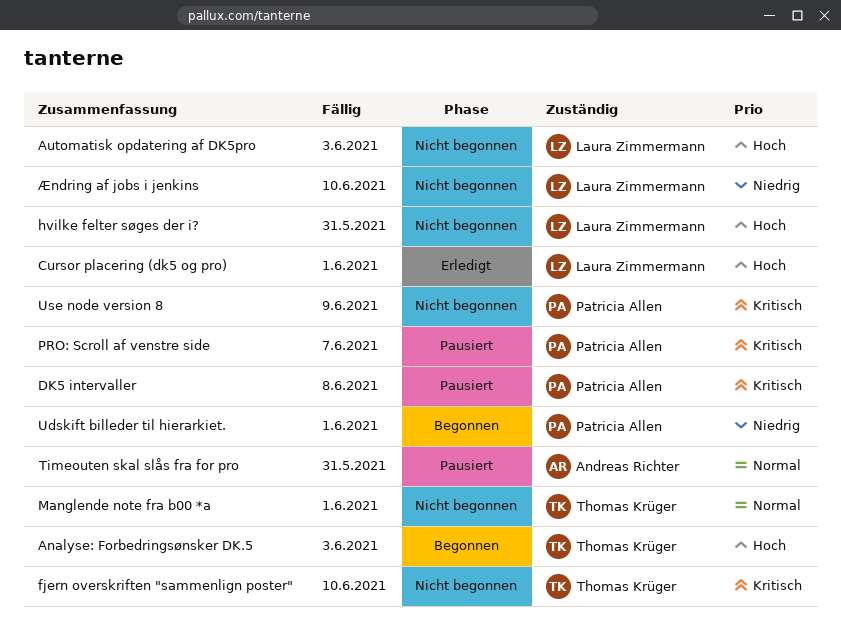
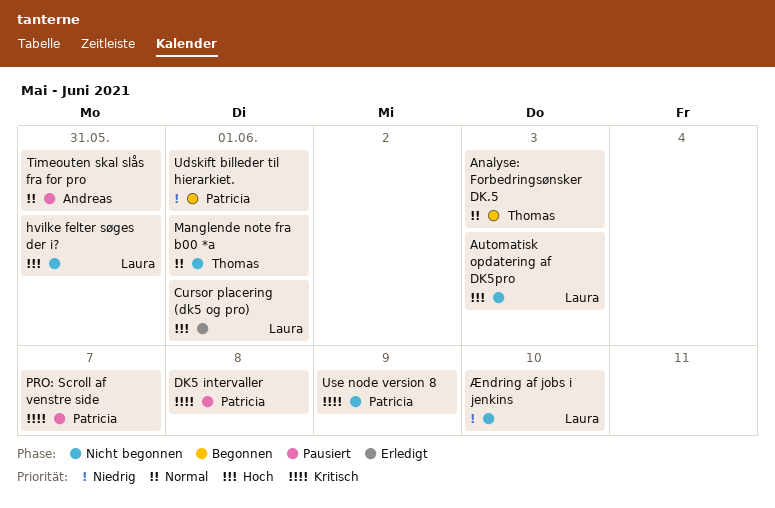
Analyse: Forbedringsønsker DK.5, priority: Hoch -> Normal
fjern overskriften "sammenlign poster": present -> none

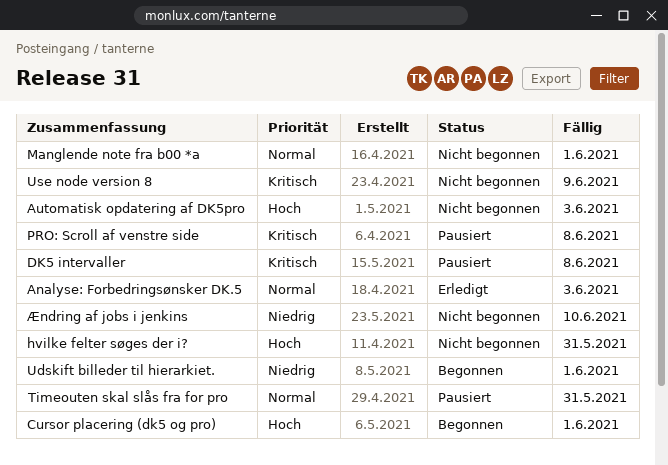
Analyse: Forbedringsønsker DK.5, status: Begonnen -> Erledigt
Cursor placering (dk5 og pro), status: Erledigt -> Begonnen
PRO: Scroll af venstre side, due: Jun 7 -> Jun 8

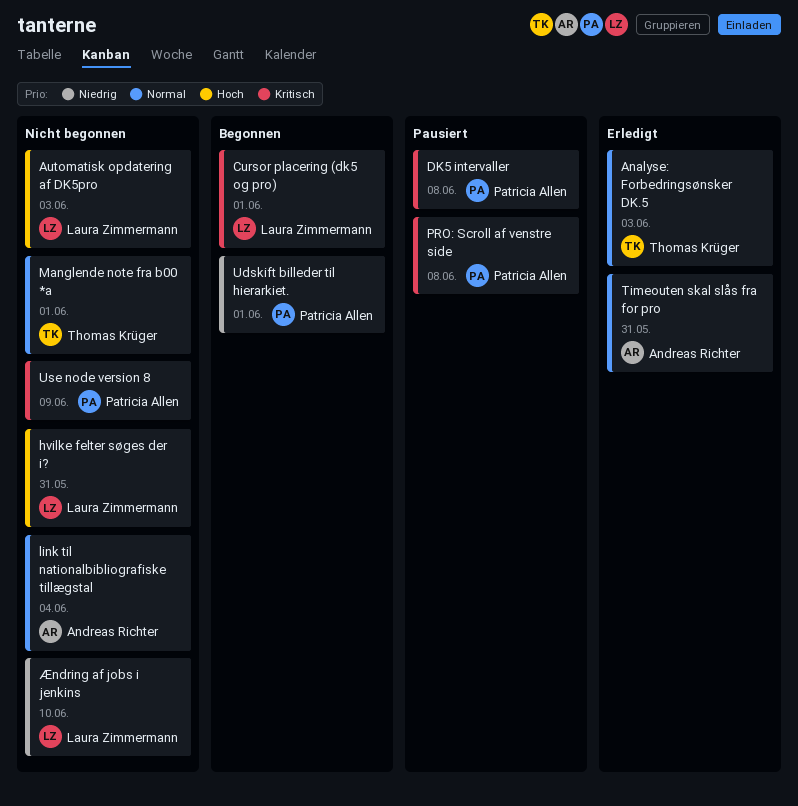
Cursor placering (dk5 og pro), priority: Hoch -> Kritisch
link til nationalbibliografiske tillægstal: none -> present
Timeouten skal slås fra for pro, status: Pausiert -> Erledigt

